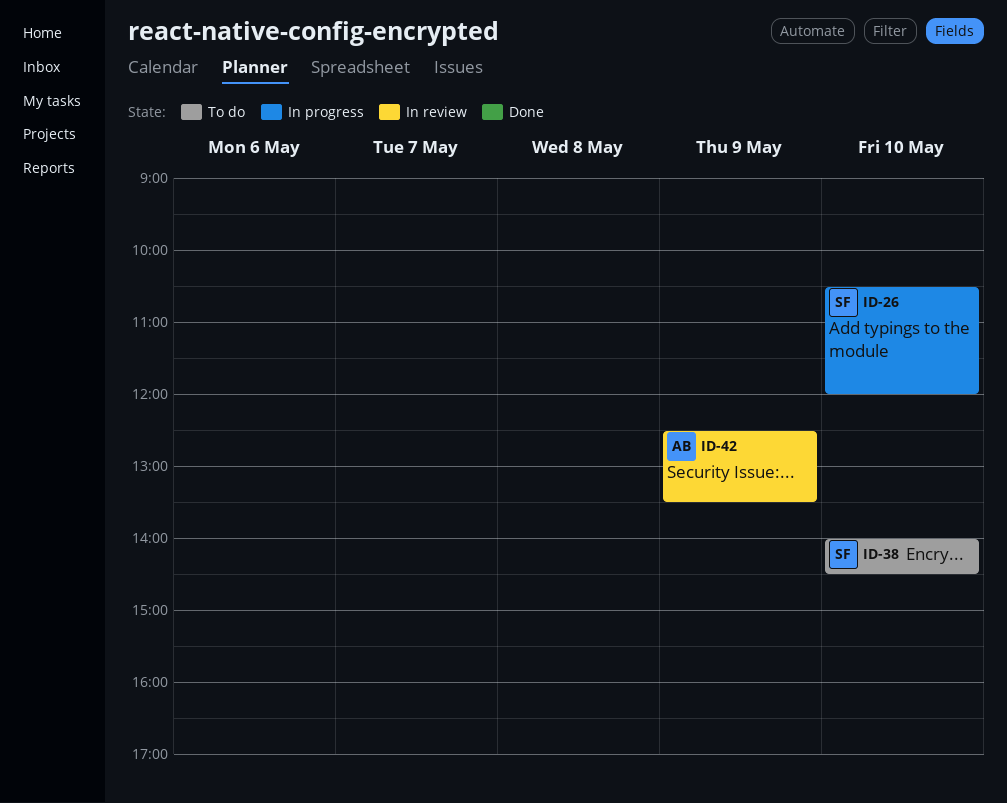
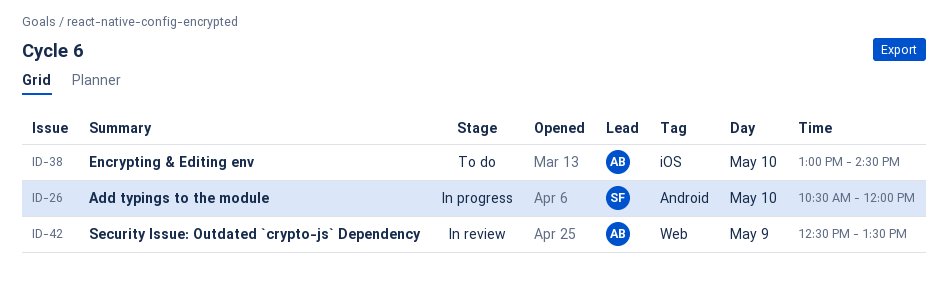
ID-38, owner: SF -> AB
ID-38, begins: 14:00 -> 13:00

